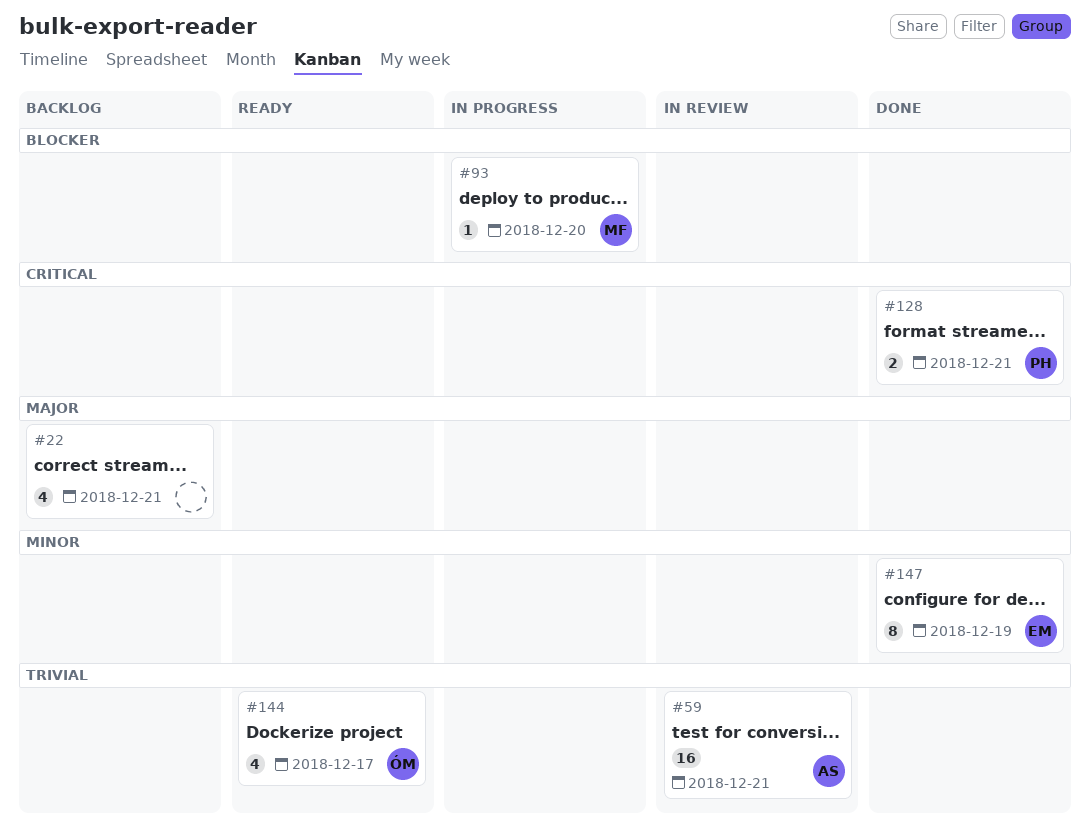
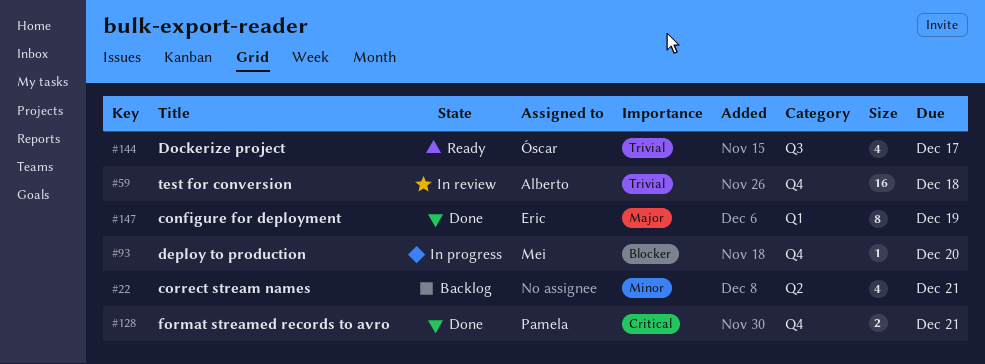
#22, priority: Major -> Minor
#59, due: Dec 21 -> Dec 18
#147, priority: Minor -> Major

